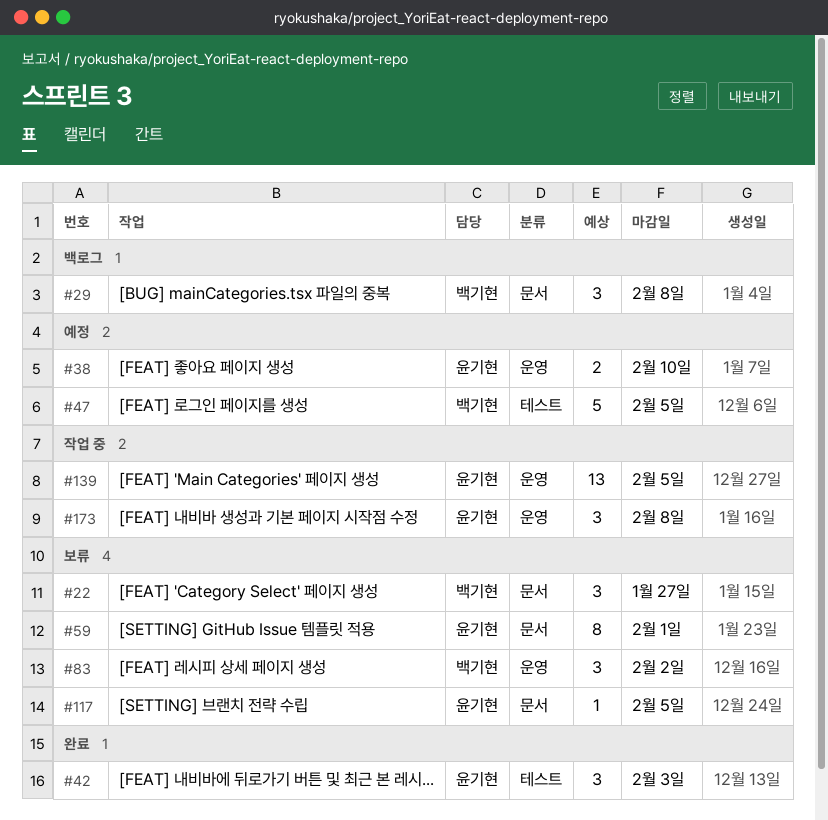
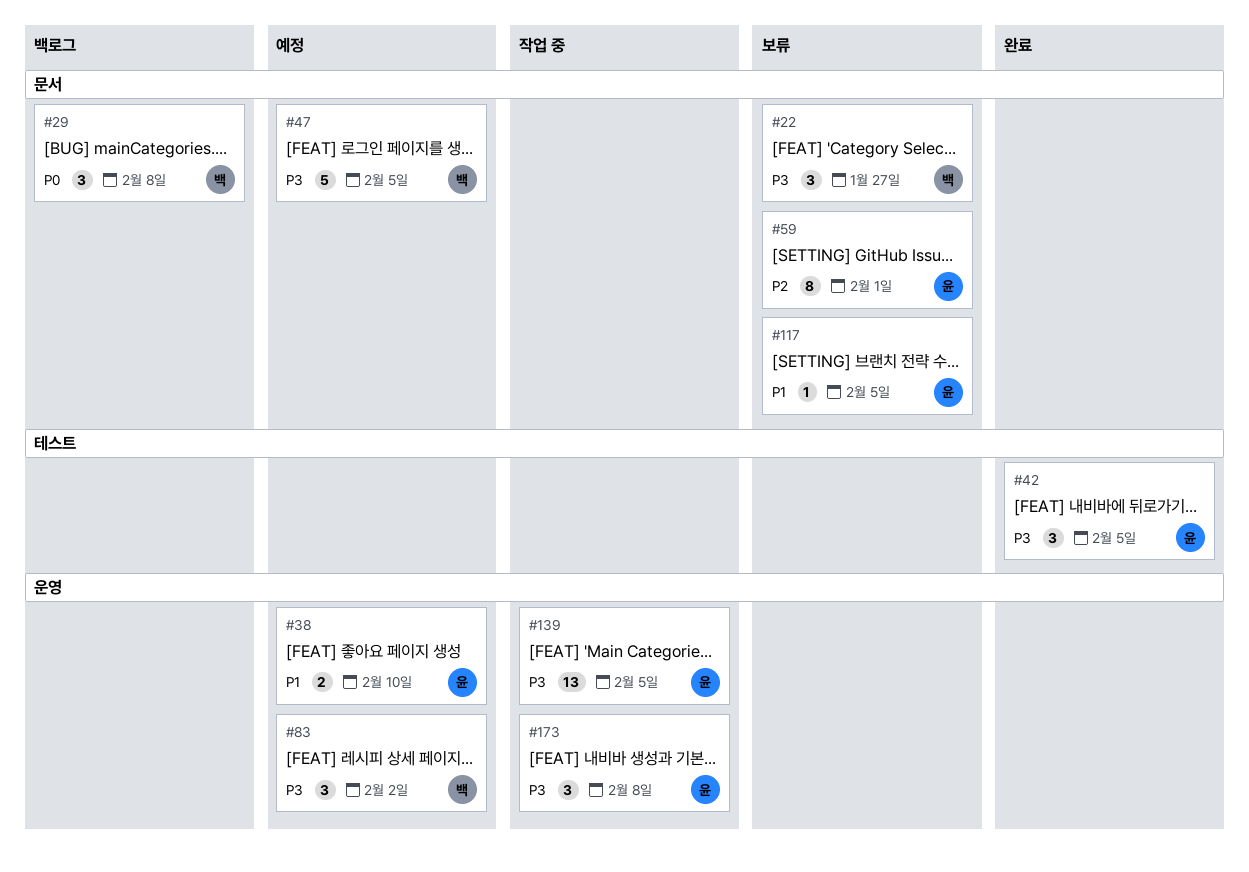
#42, due: Feb 3 -> Feb 5
#47, label: 테스트 -> 문서
#83, status: 보류 -> 예정

